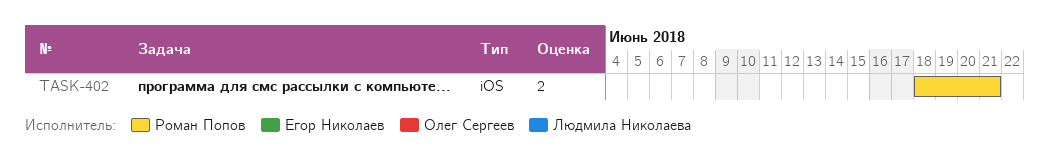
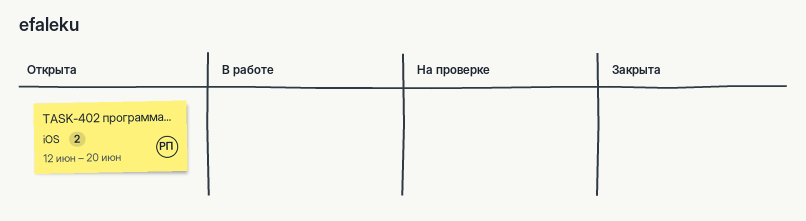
TASK-402, start: Jun 18 -> Jun 12
TASK-402, due: Jun 21 -> Jun 20

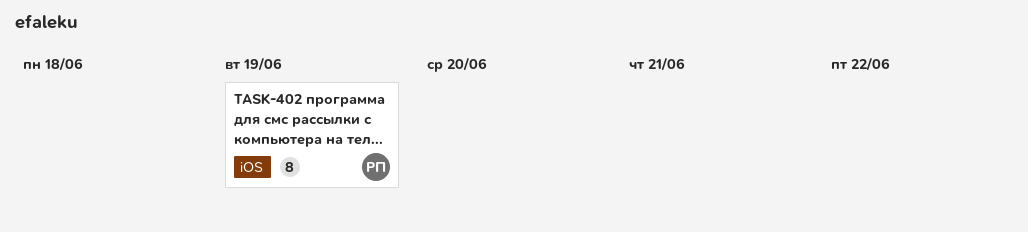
TASK-402, estimate: 2 -> 8
TASK-402, due: Jun 20 -> Jun 19

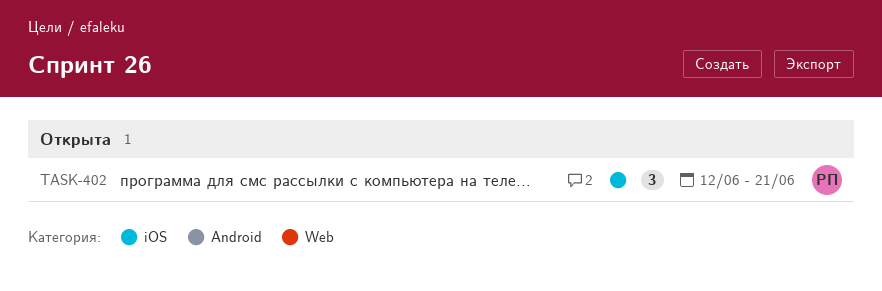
TASK-402, estimate: 8 -> 3
TASK-402, due: Jun 19 -> Jun 21

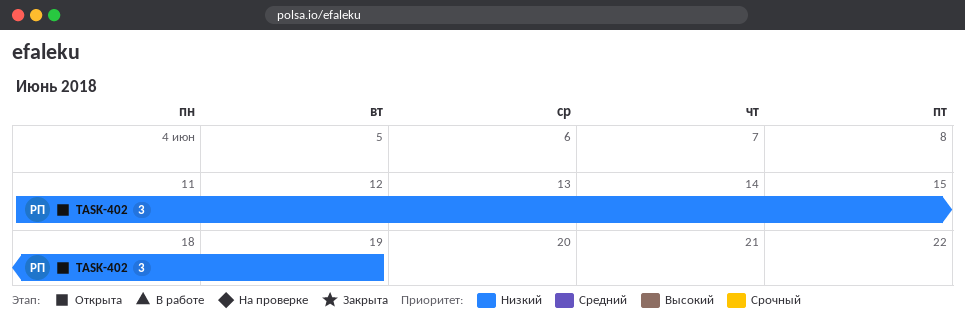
TASK-402, start: Jun 12 -> Jun 11
TASK-402, due: Jun 21 -> Jun 19

